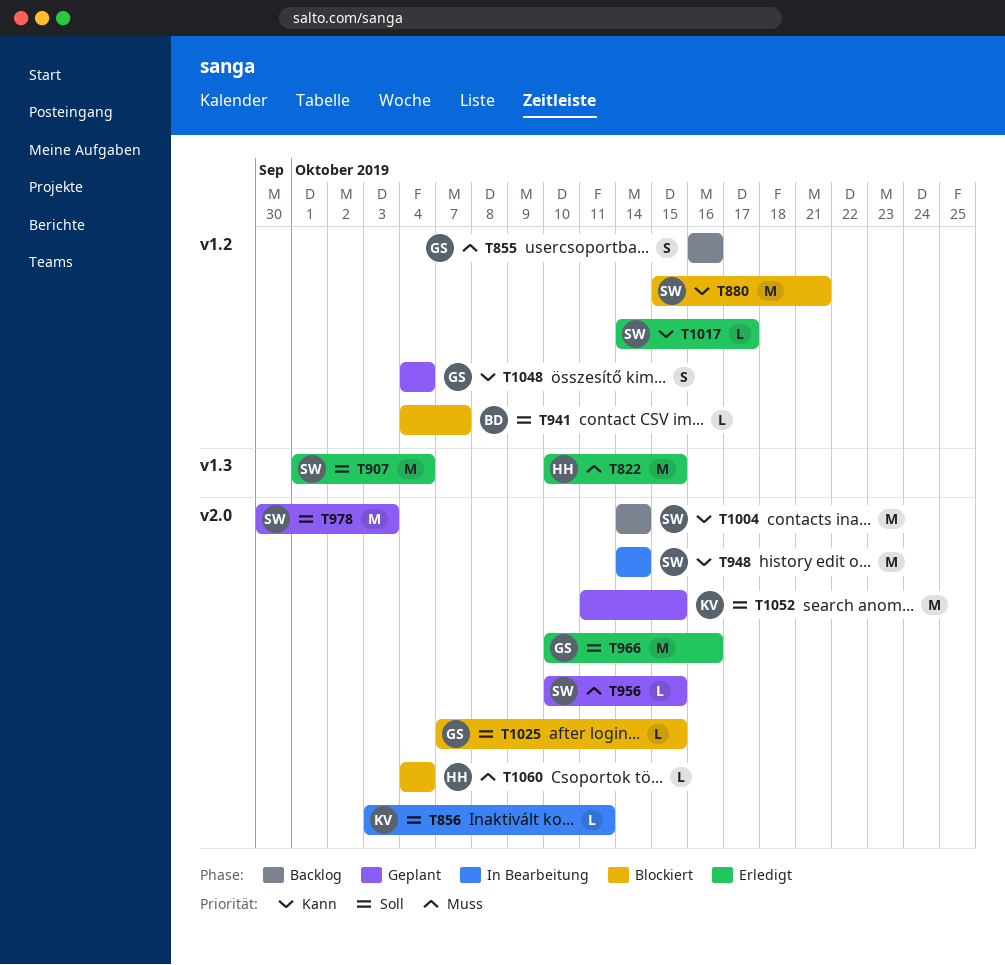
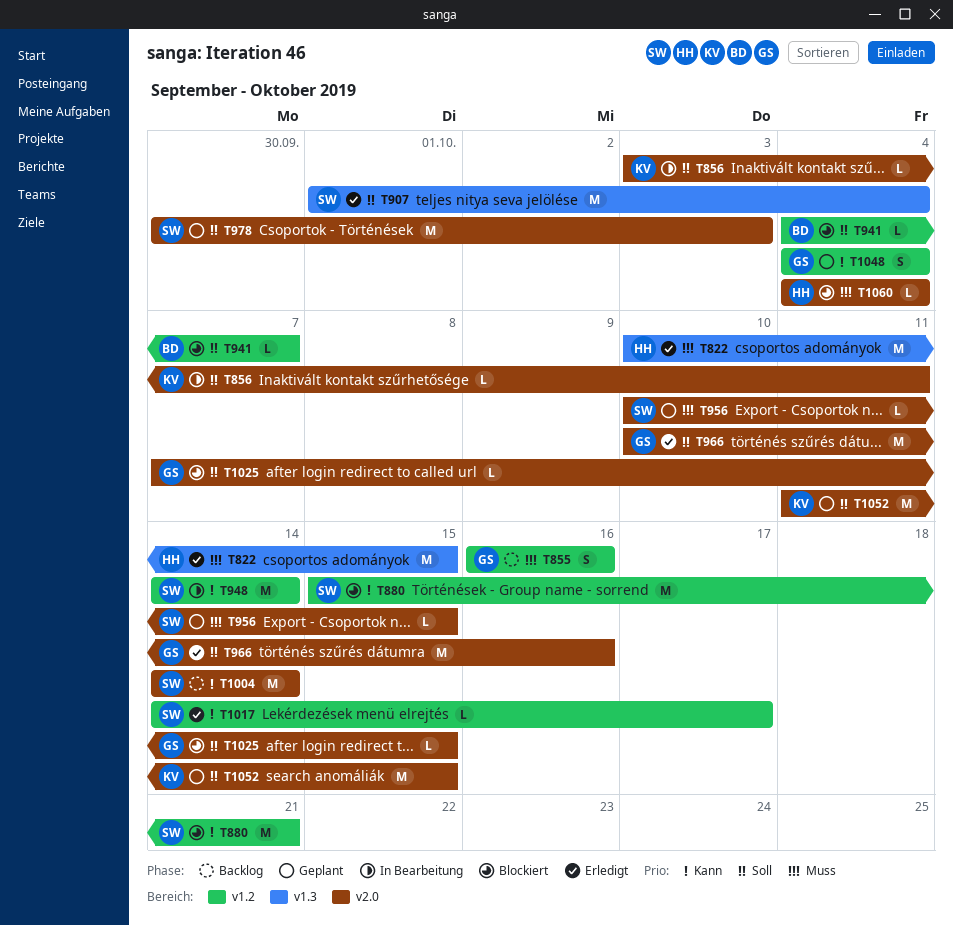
T948, label: v2.0 -> v1.2

